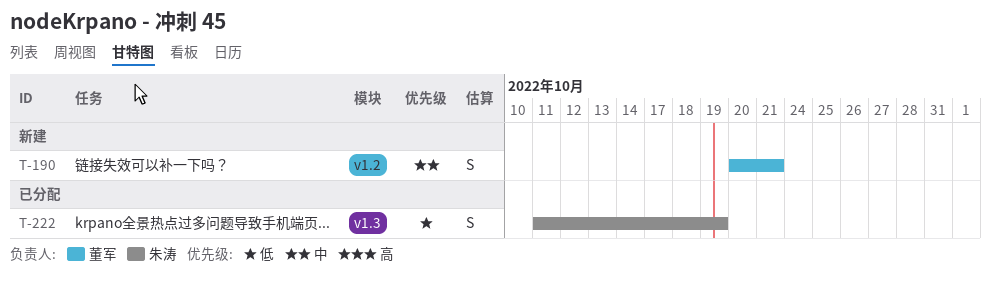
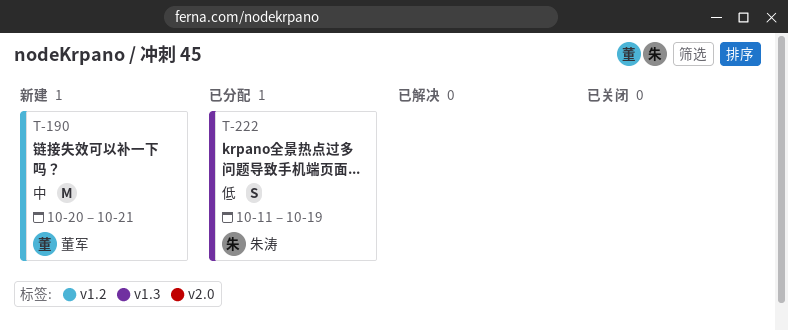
T-190, estimate: S -> M

